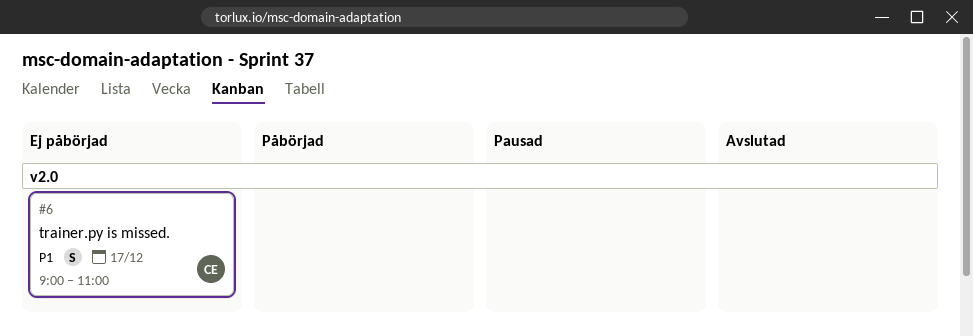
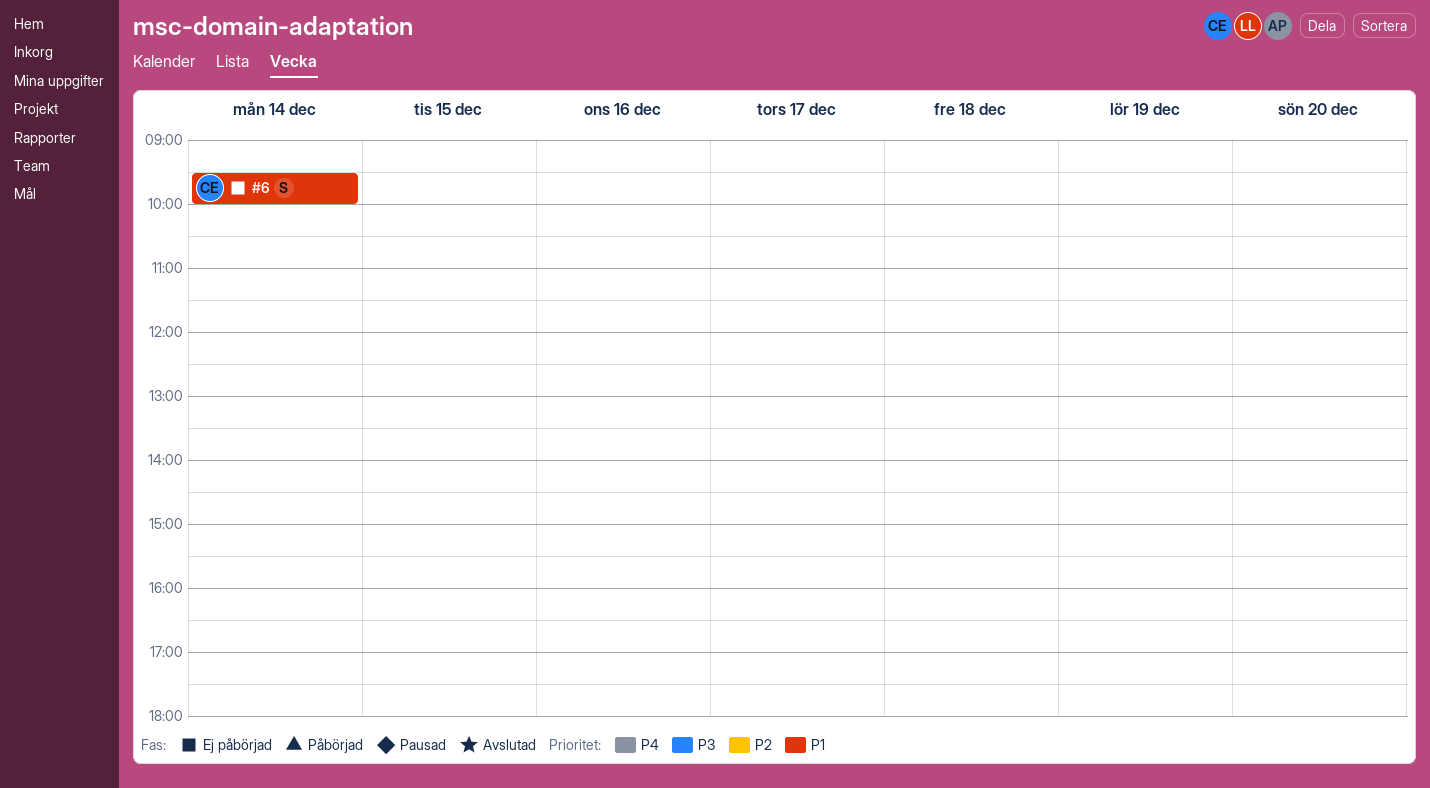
#6, day: Dec 17 -> Dec 14
#6, begins: 09:00 -> 09:30
#6, ends: 11:00 -> 10:00

